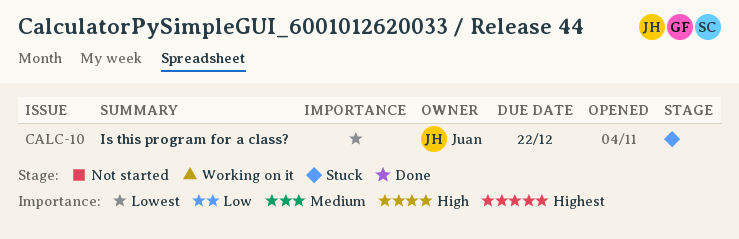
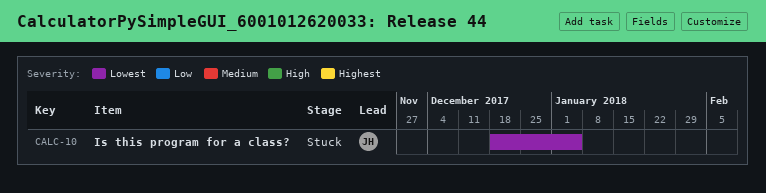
CALC-10, due: Dec 22 -> Jan 5

